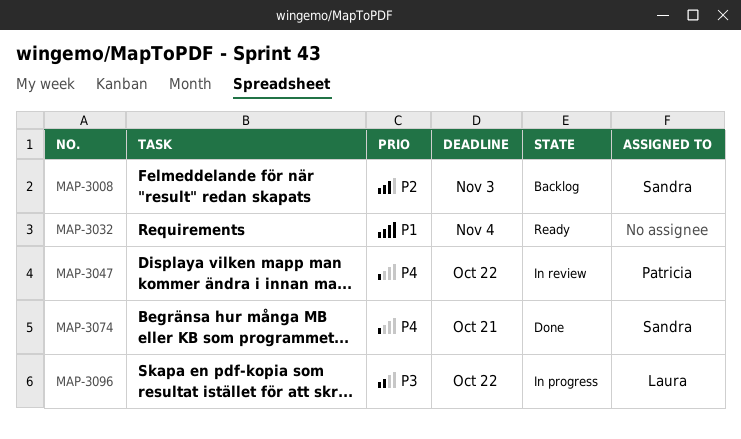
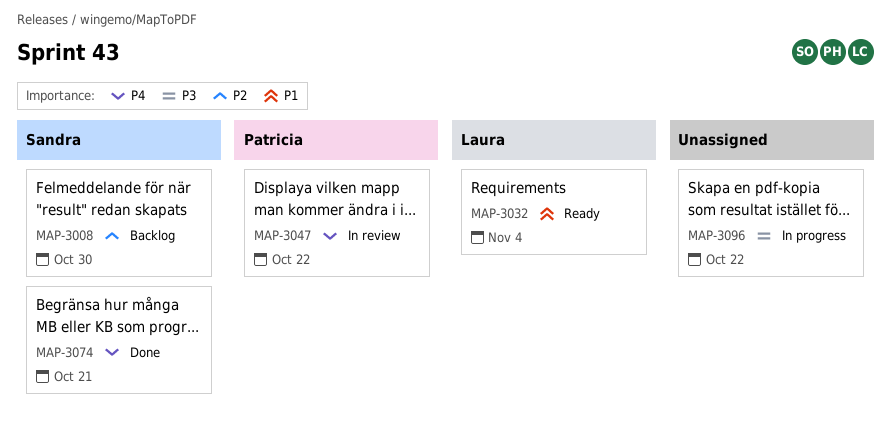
MAP-3008, due: Nov 3 -> Oct 30
MAP-3032, owner: none -> Laura
MAP-3096, owner: Laura -> none

